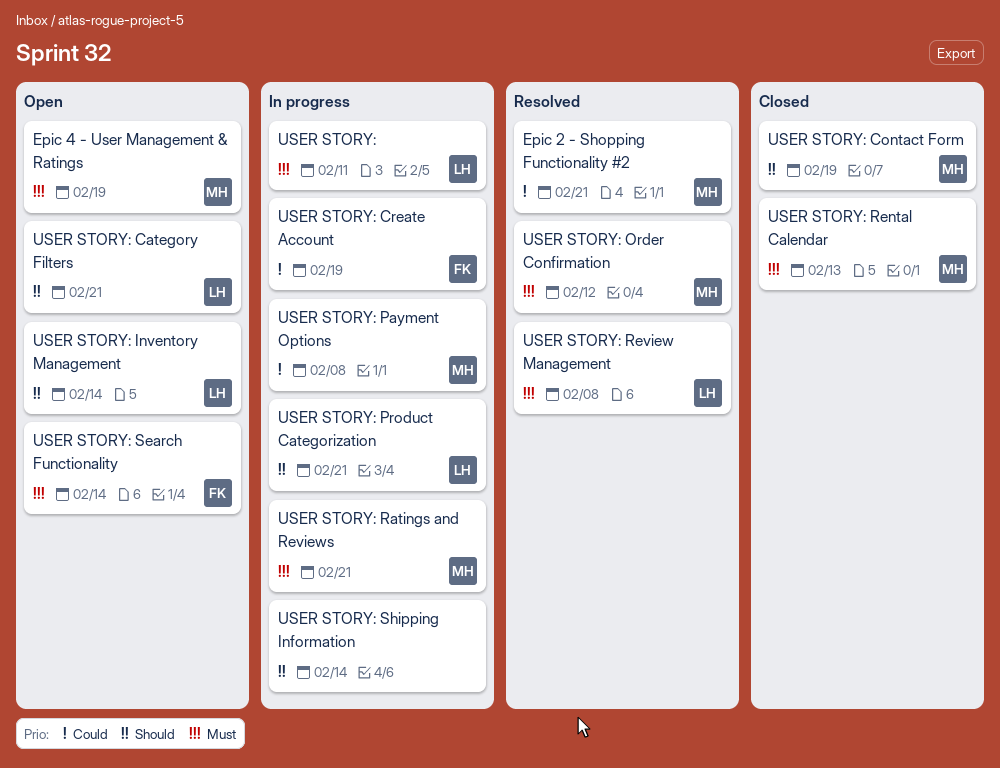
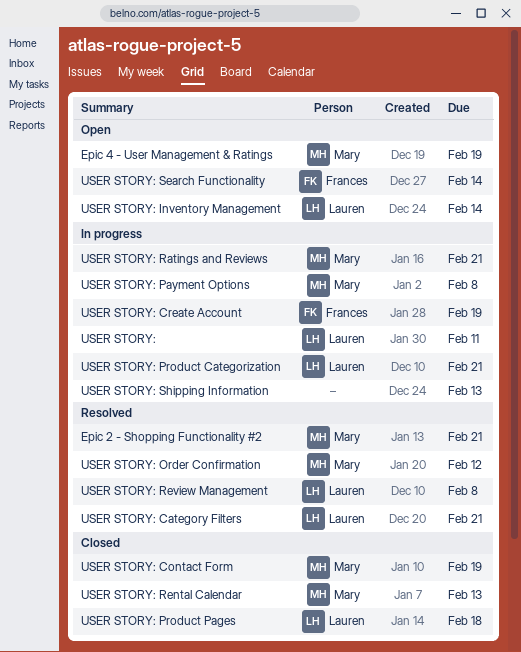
USER STORY: Category Filters, status: Open -> Resolved
USER STORY: Product Pages: none -> present
USER STORY: Shipping Information, due: Feb 14 -> Feb 13

